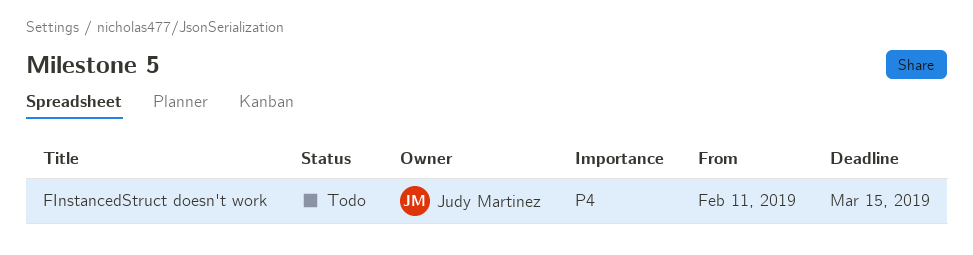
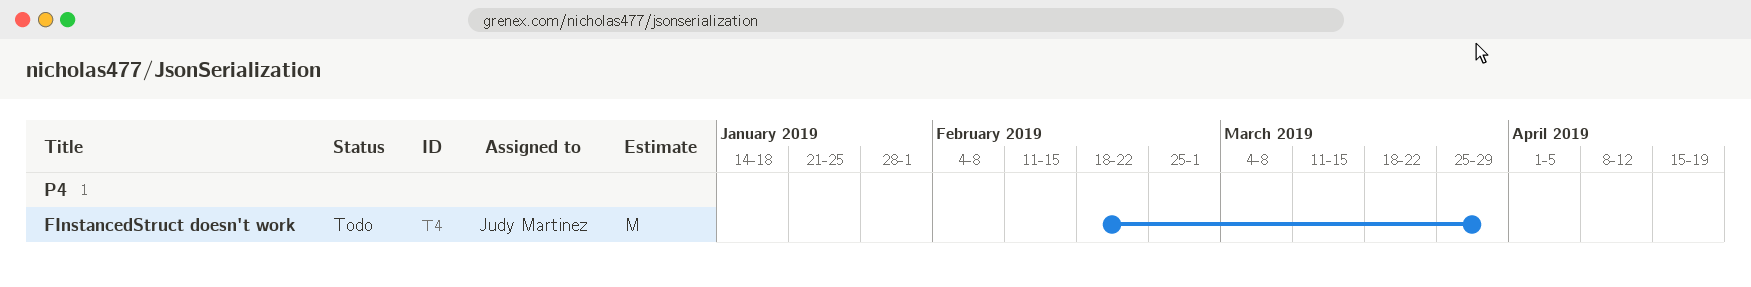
FInstancedStruct doesn't work, start: Feb 11 -> Feb 18
FInstancedStruct doesn't work, due: Mar 15 -> Mar 29

